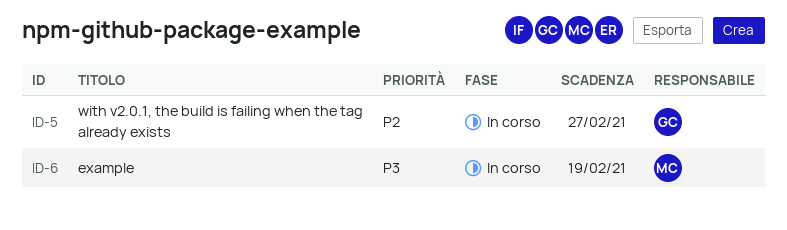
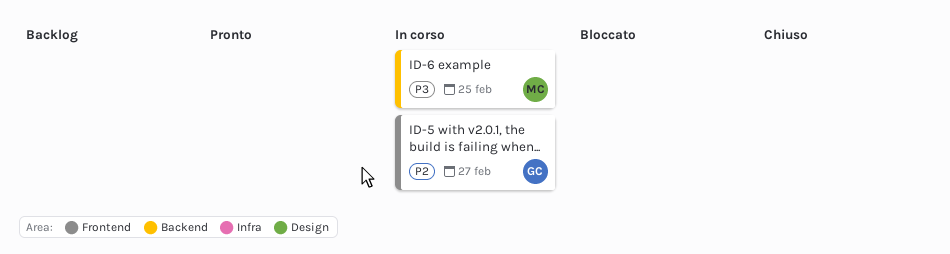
ID-6, due: Feb 19 -> Feb 25

